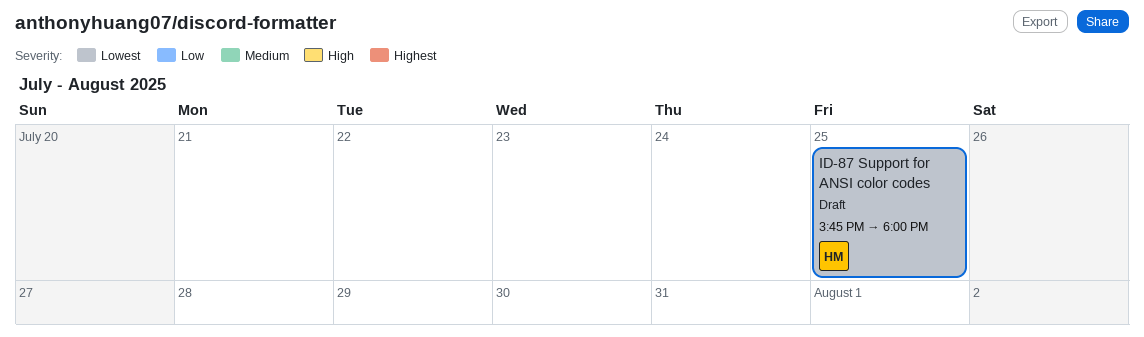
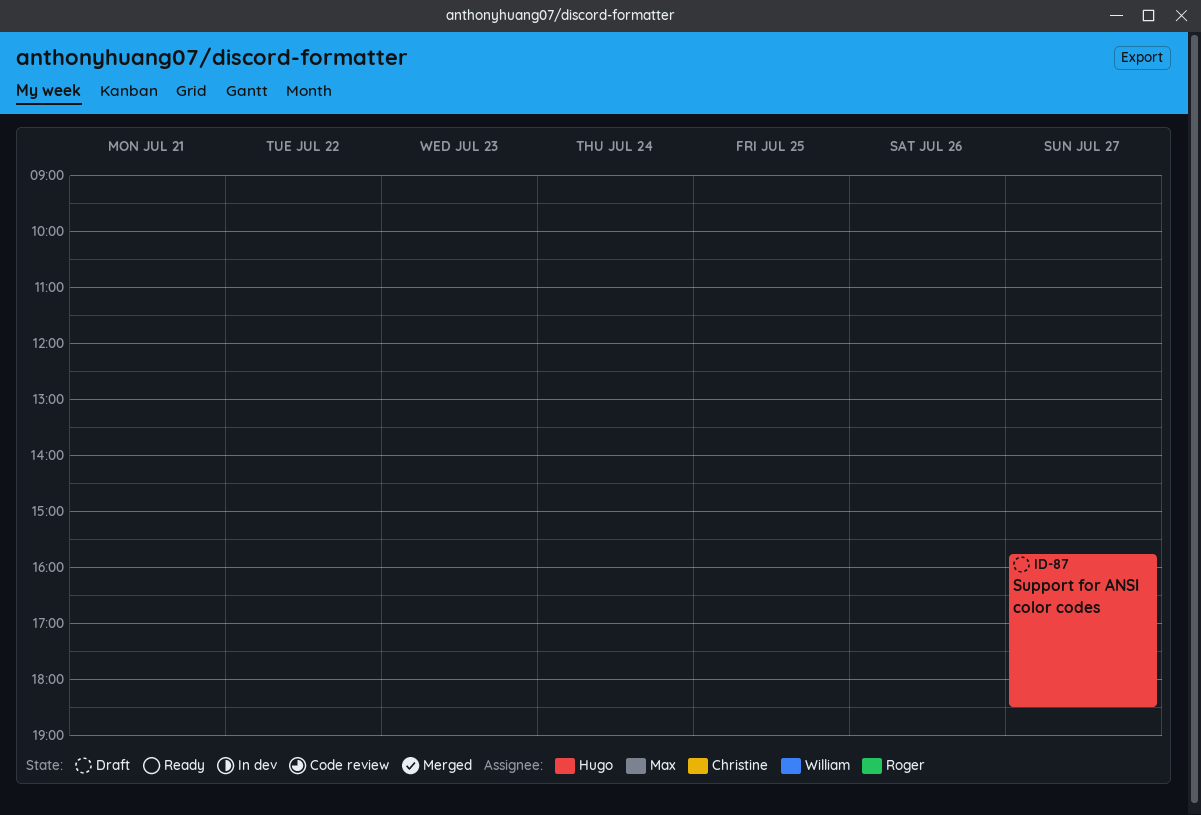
ID-87, day: Jul 25 -> Jul 27
ID-87, ends: 18:00 -> 18:30

